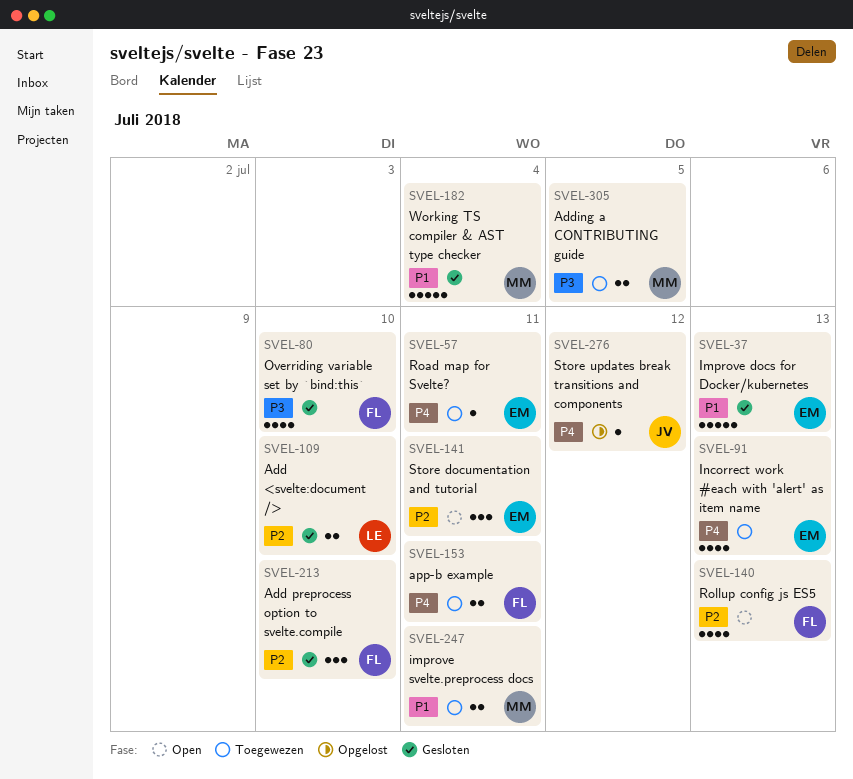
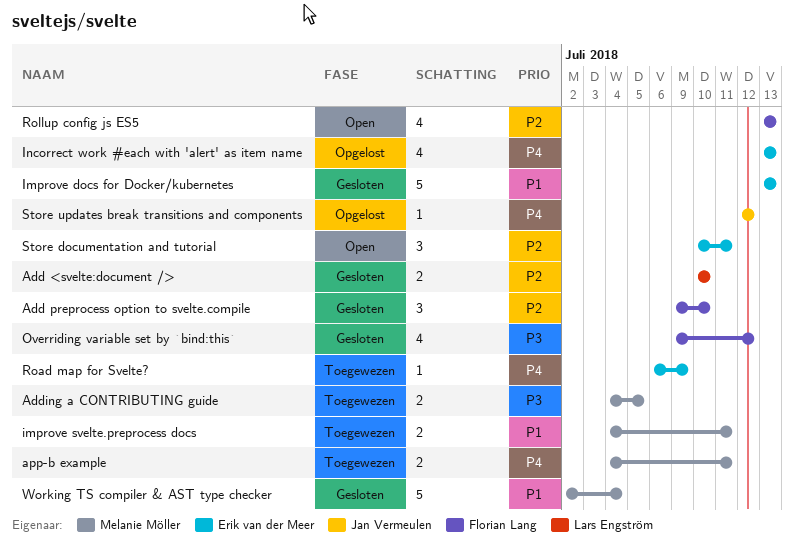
app-b example, owner: Florian Lang -> Melanie Möller
Incorrect work #each with 'alert' as item name, status: Toegewezen -> Opgelost
Overriding variable set by `bind:this`, due: Jul 10 -> Jul 12
Road map for Svelte?, due: Jul 11 -> Jul 9

